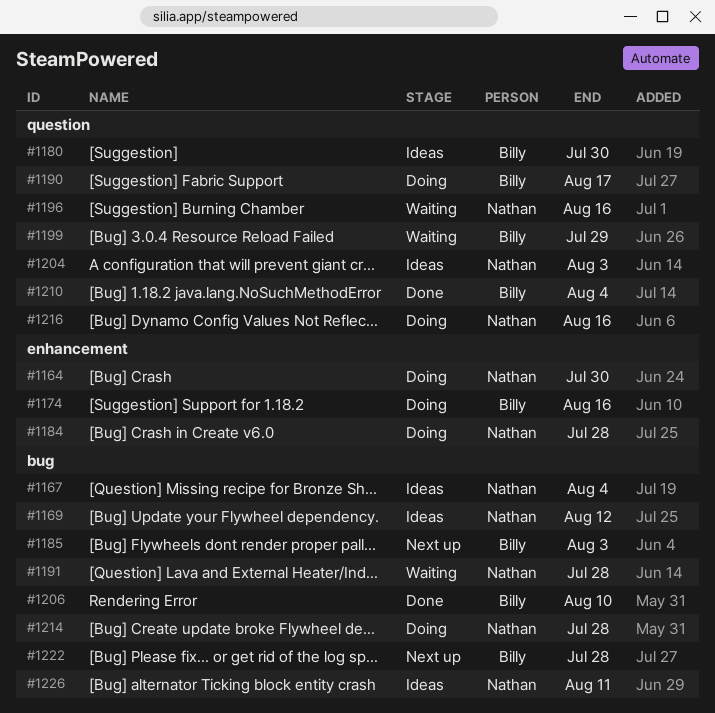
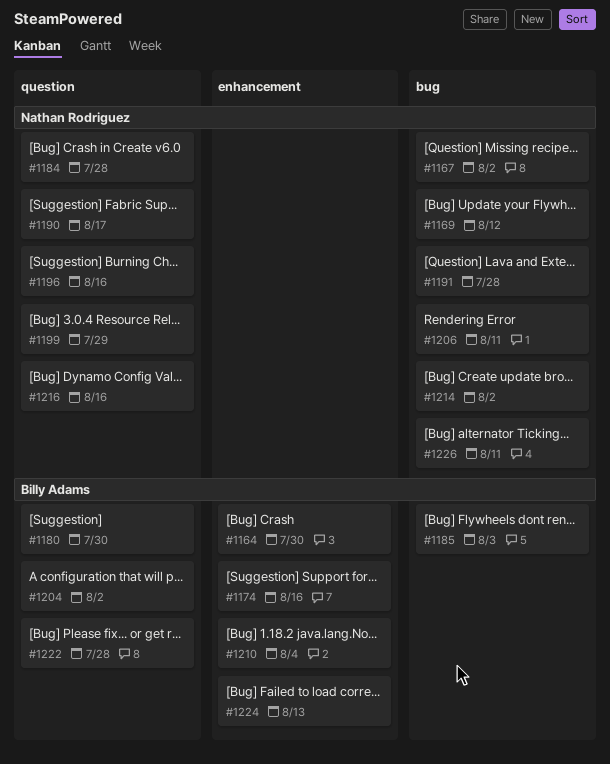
#1164, owner: Nathan Rodriguez -> Billy Adams
#1167, due: Aug 4 -> Aug 2
#1184, label: enhancement -> question
#1190, owner: Billy Adams -> Nathan Rodriguez
#1199, owner: Billy Adams -> Nathan Rodriguez
#1204, owner: Nathan Rodriguez -> Billy Adams
#1204, due: Aug 3 -> Aug 2
#1206, owner: Billy Adams -> Nathan Rodriguez
#1206, due: Aug 10 -> Aug 11
#1210, label: question -> enhancement
#1214, due: Jul 28 -> Aug 2
#1222, label: bug -> question
#1224: none -> present

